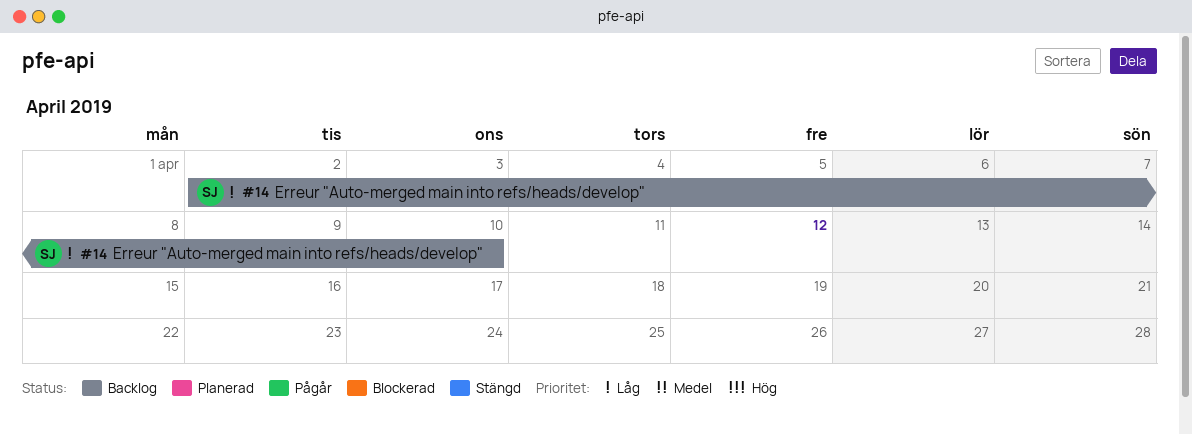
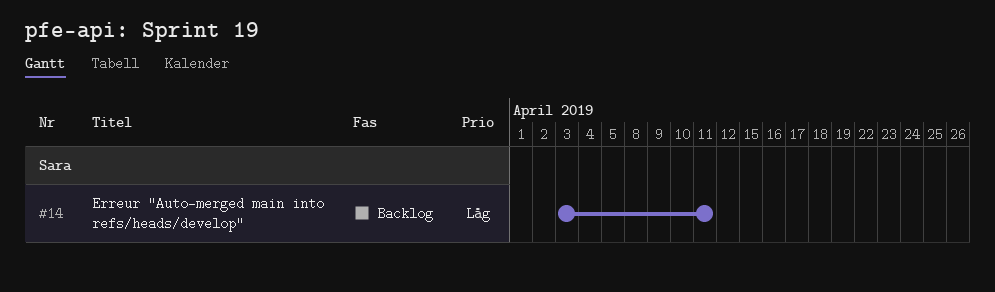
#14, start: Apr 2 -> Apr 3
#14, due: Apr 10 -> Apr 11

